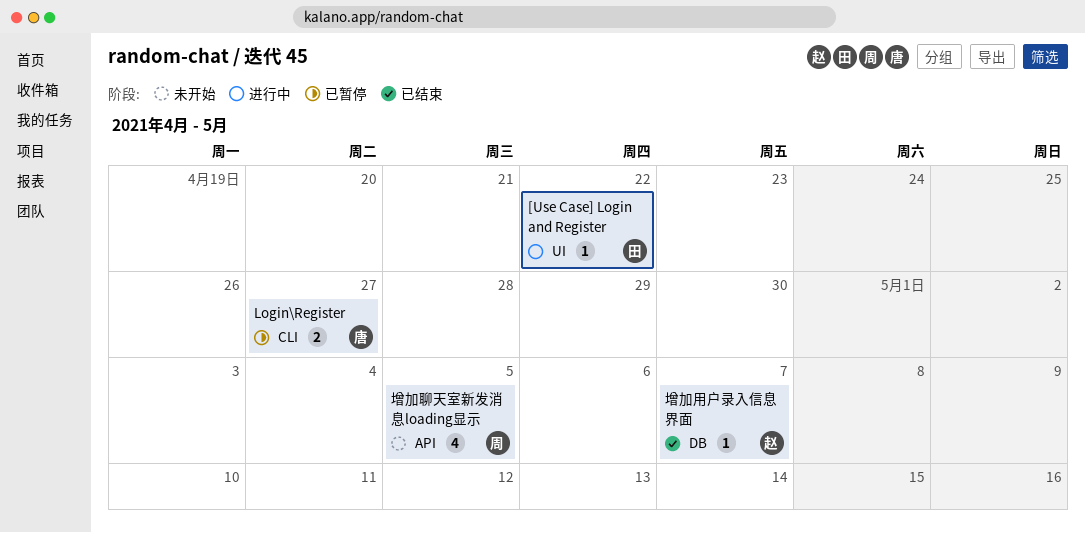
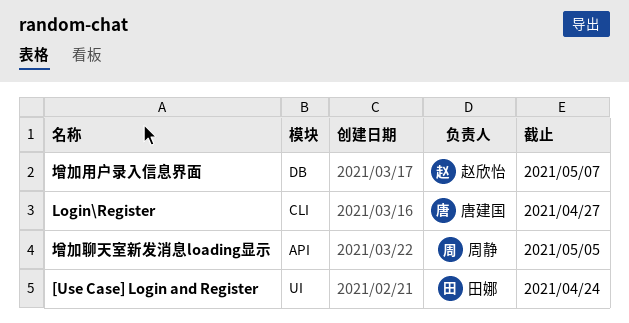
[Use Case] Login and Register, due: Apr 22 -> Apr 24

